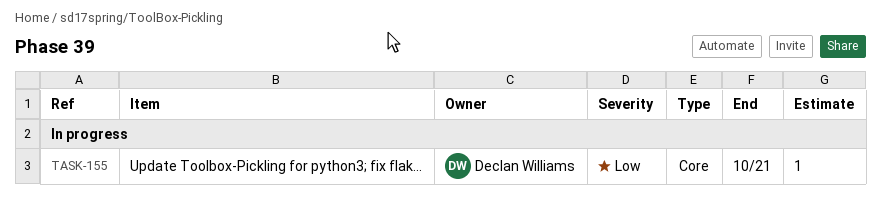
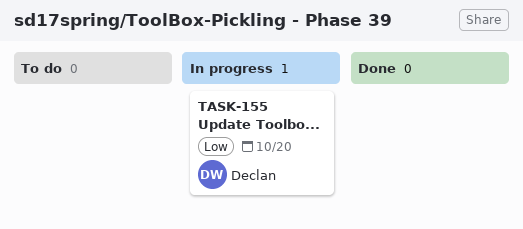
TASK-155, due: Oct 21 -> Oct 20

